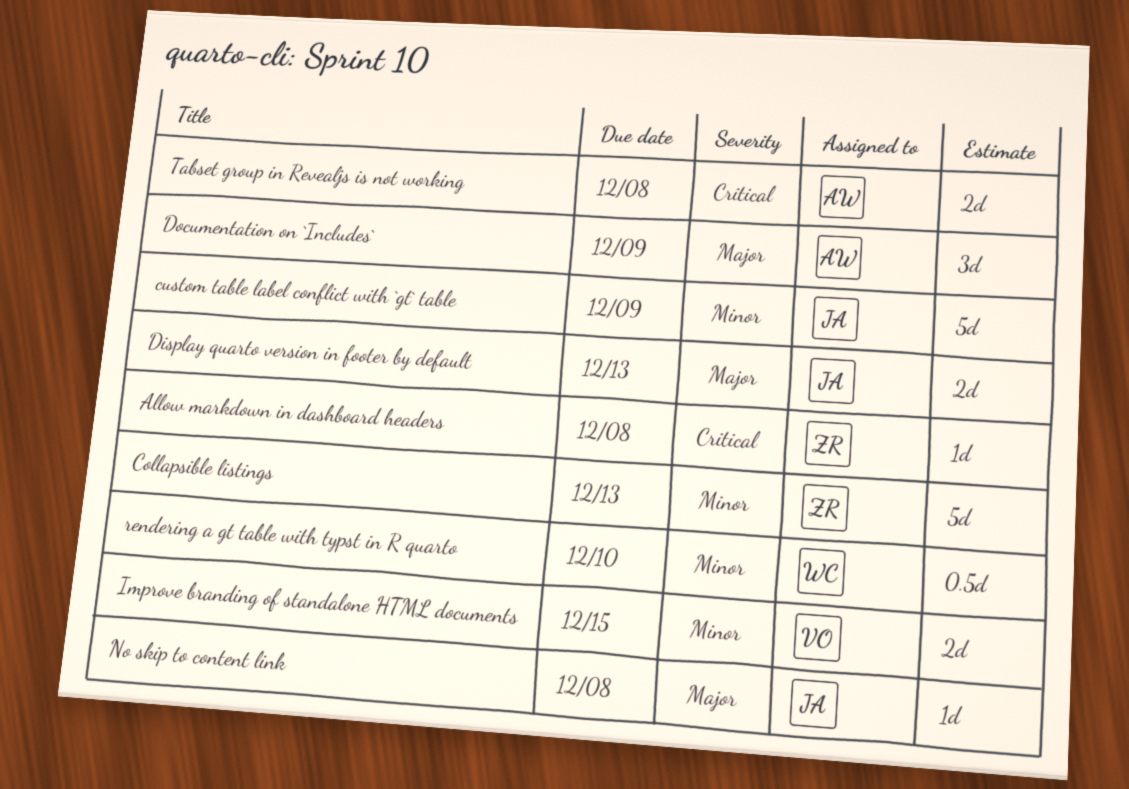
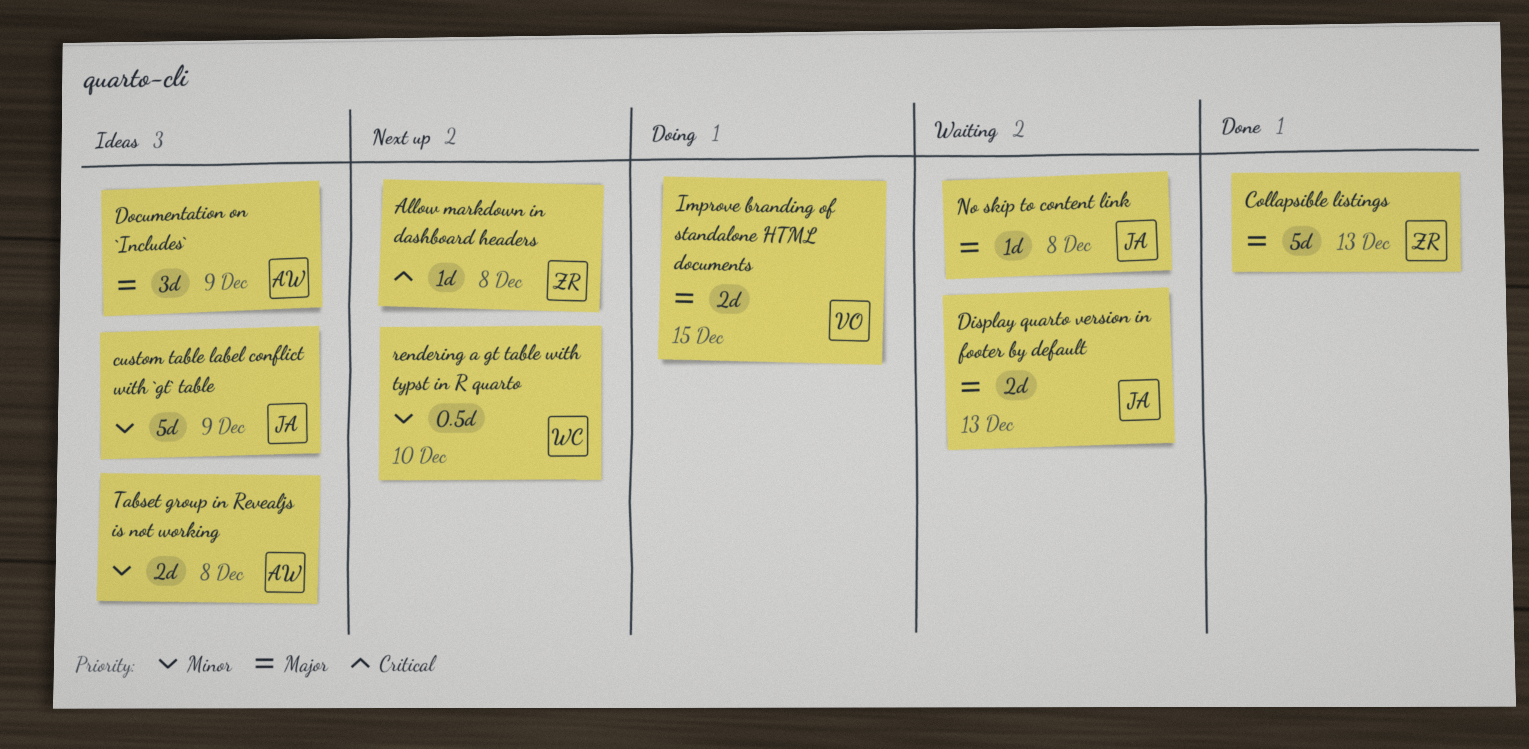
Collapsible listings, priority: Minor -> Major
Improve branding of standalone HTML documents, priority: Minor -> Major
Tabset group in Revealjs is not working, priority: Critical -> Minor

